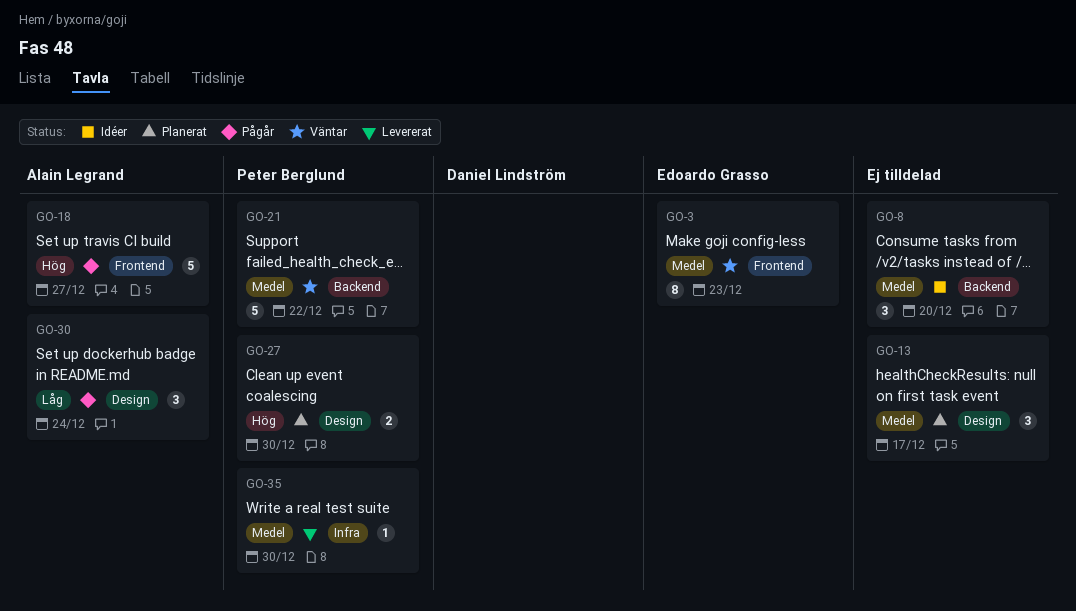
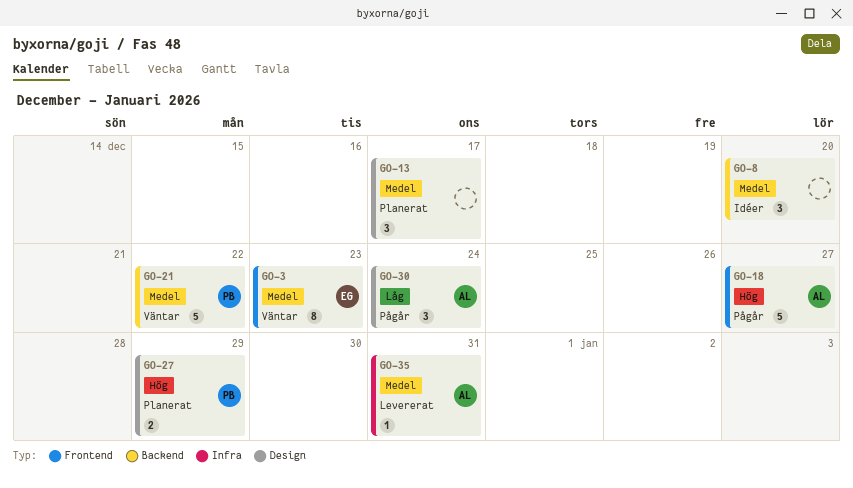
GO-27, due: Dec 30 -> Dec 29
GO-35, owner: Peter Berglund -> Alain Legrand
GO-35, due: Dec 30 -> Dec 31

